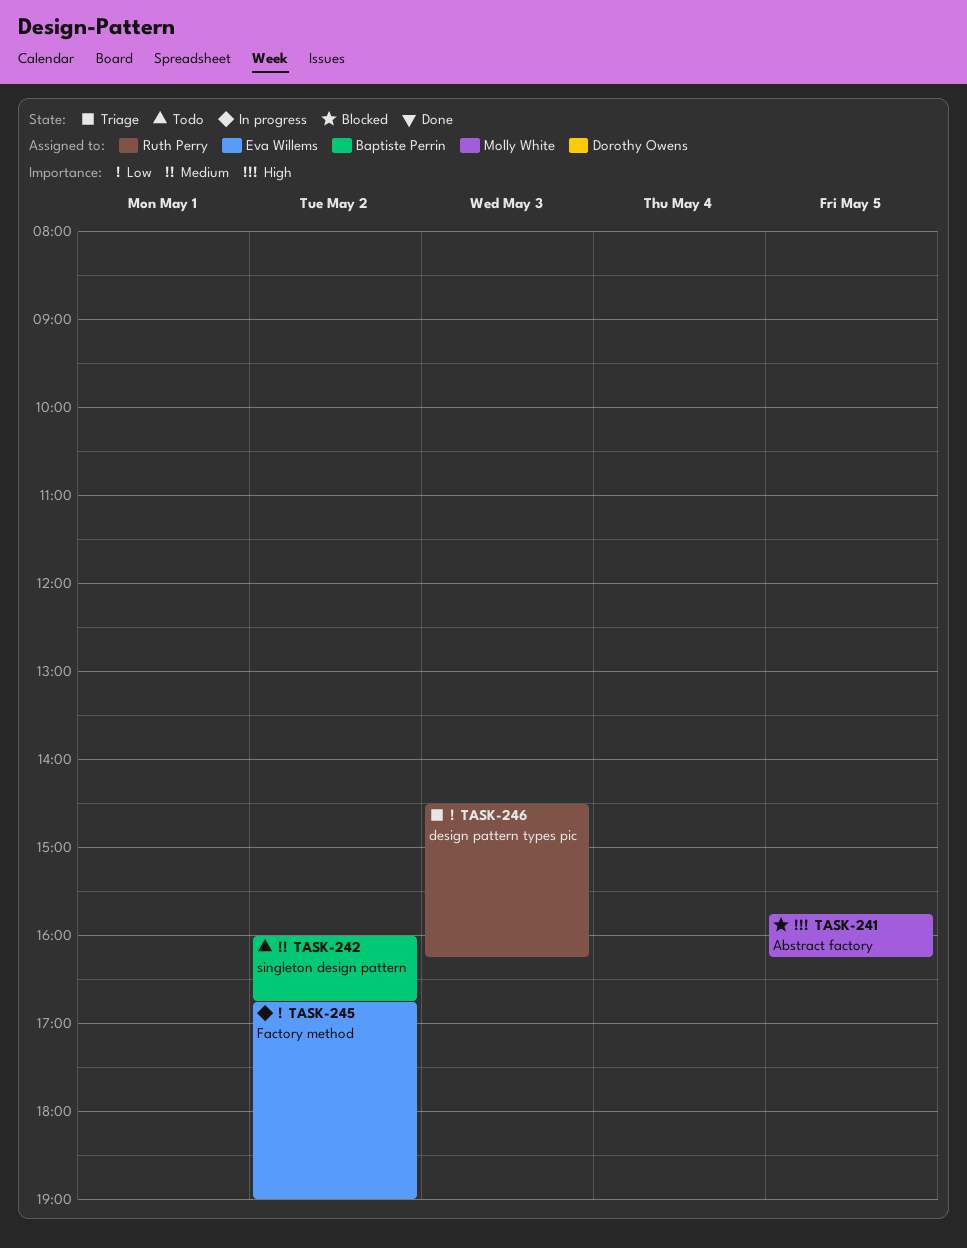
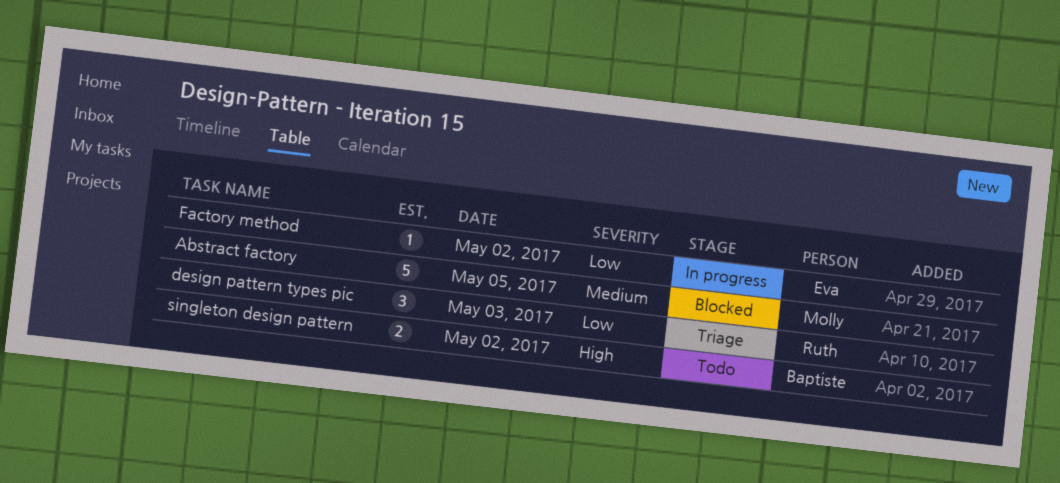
Abstract factory, priority: High -> Medium
singleton design pattern, priority: Medium -> High

